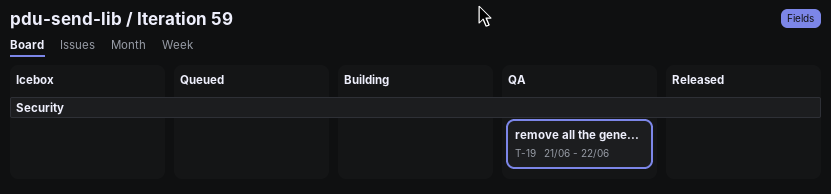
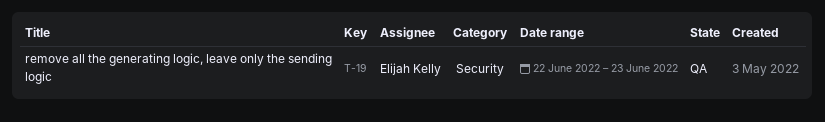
T-19, start: Jun 21 -> Jun 22
T-19, due: Jun 22 -> Jun 23

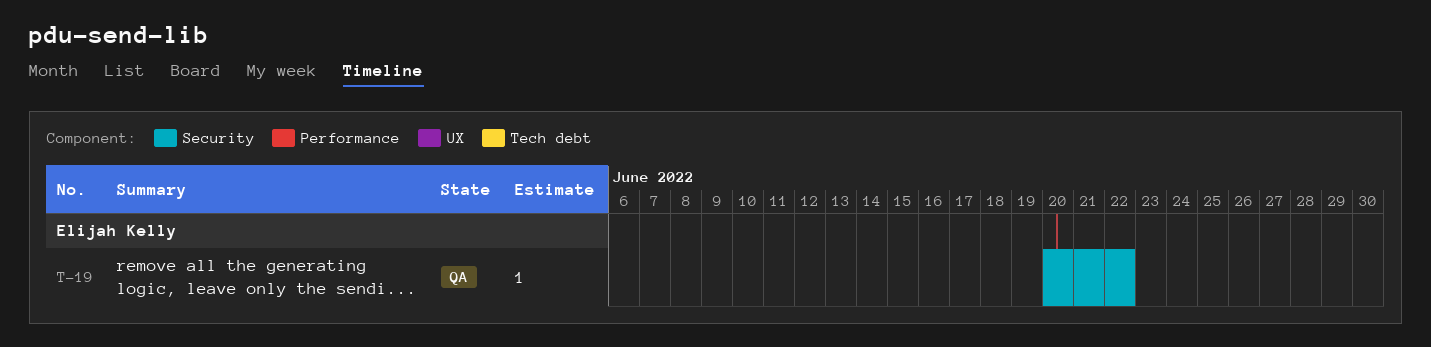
T-19, start: Jun 22 -> Jun 20
T-19, due: Jun 23 -> Jun 22

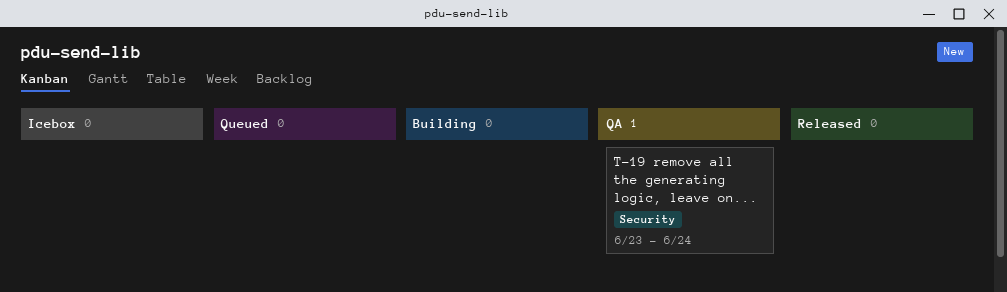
T-19, start: Jun 20 -> Jun 23
T-19, due: Jun 22 -> Jun 24

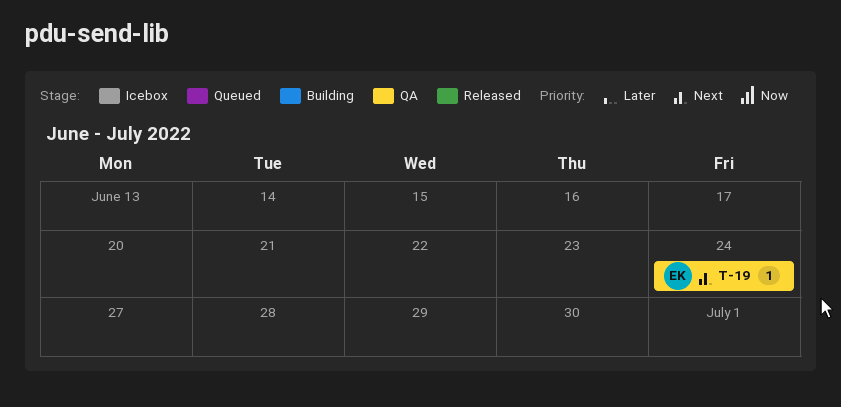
T-19, start: Jun 23 -> Jun 24

